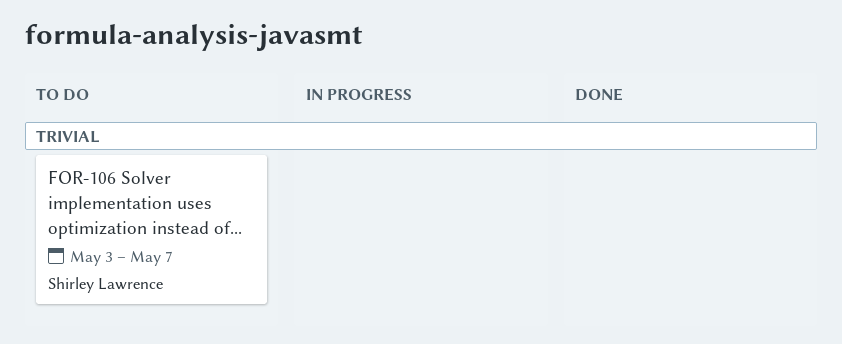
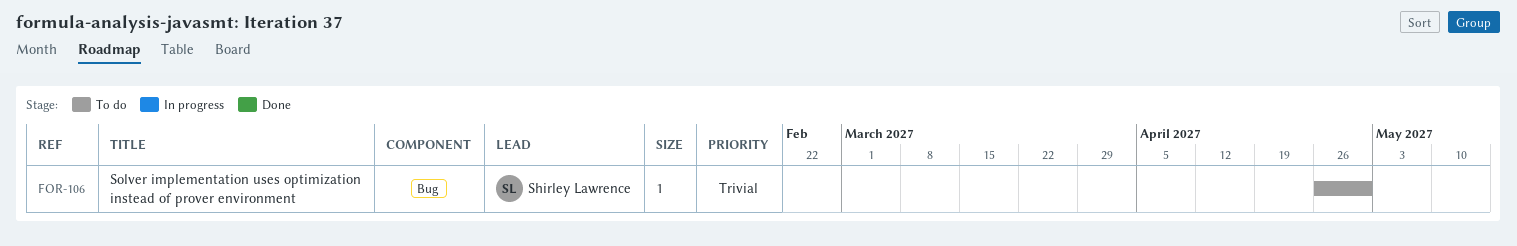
FOR-106, start: May 3 -> Apr 26
FOR-106, due: May 7 -> Apr 30

